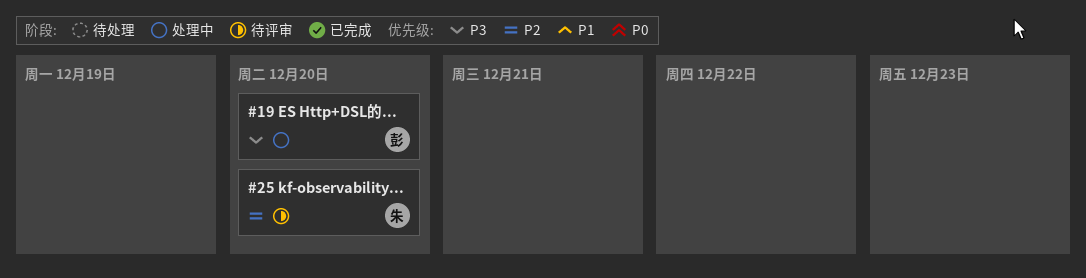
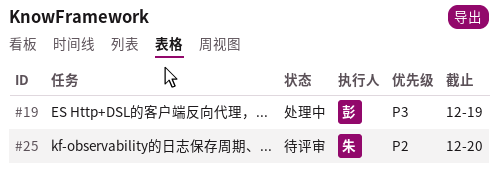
#19, due: Dec 20 -> Dec 19

